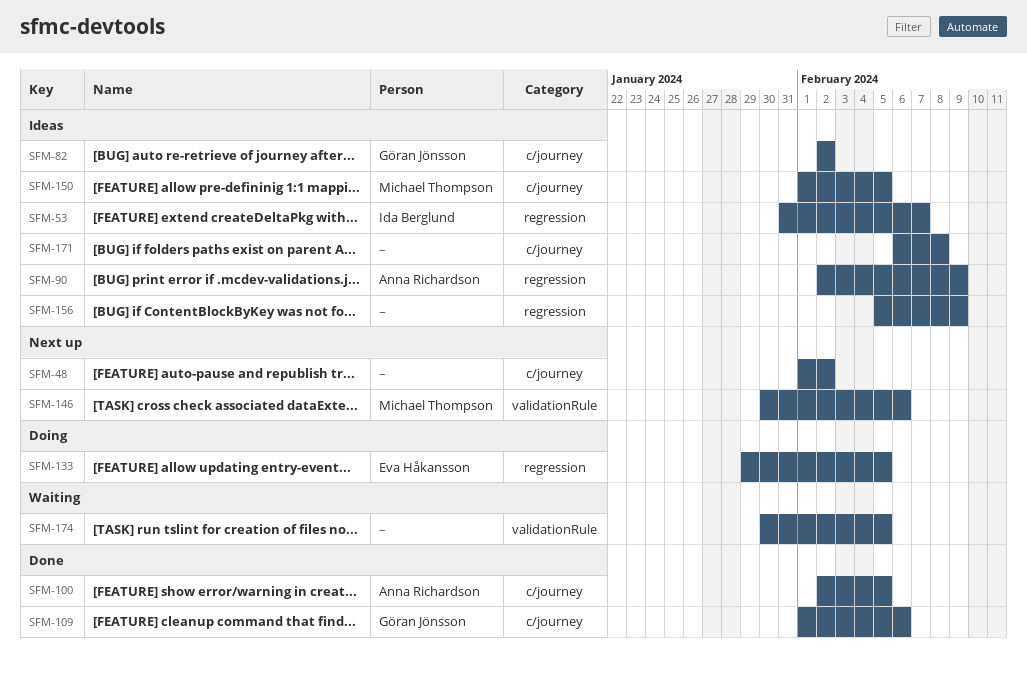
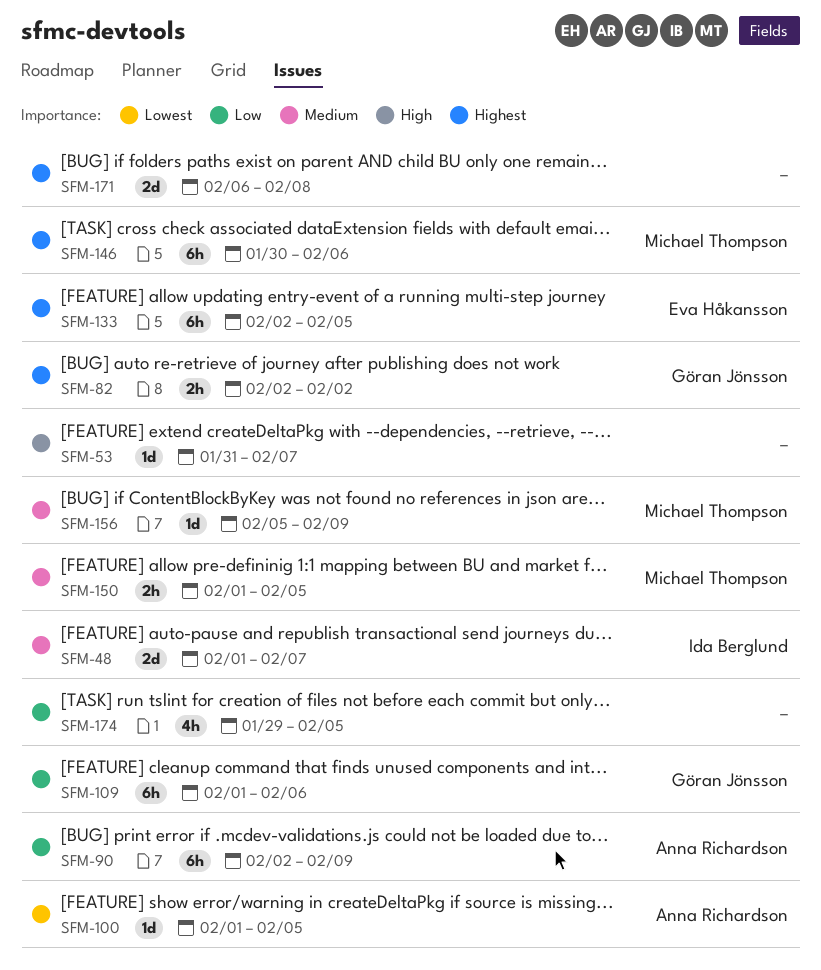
SFM-48, owner: none -> Ida Berglund
SFM-48, due: Feb 2 -> Feb 7
SFM-53, owner: Ida Berglund -> none
SFM-100, start: Feb 2 -> Feb 1
SFM-133, start: Jan 29 -> Feb 2
SFM-156, owner: none -> Michael Thompson
SFM-174, start: Jan 30 -> Jan 29

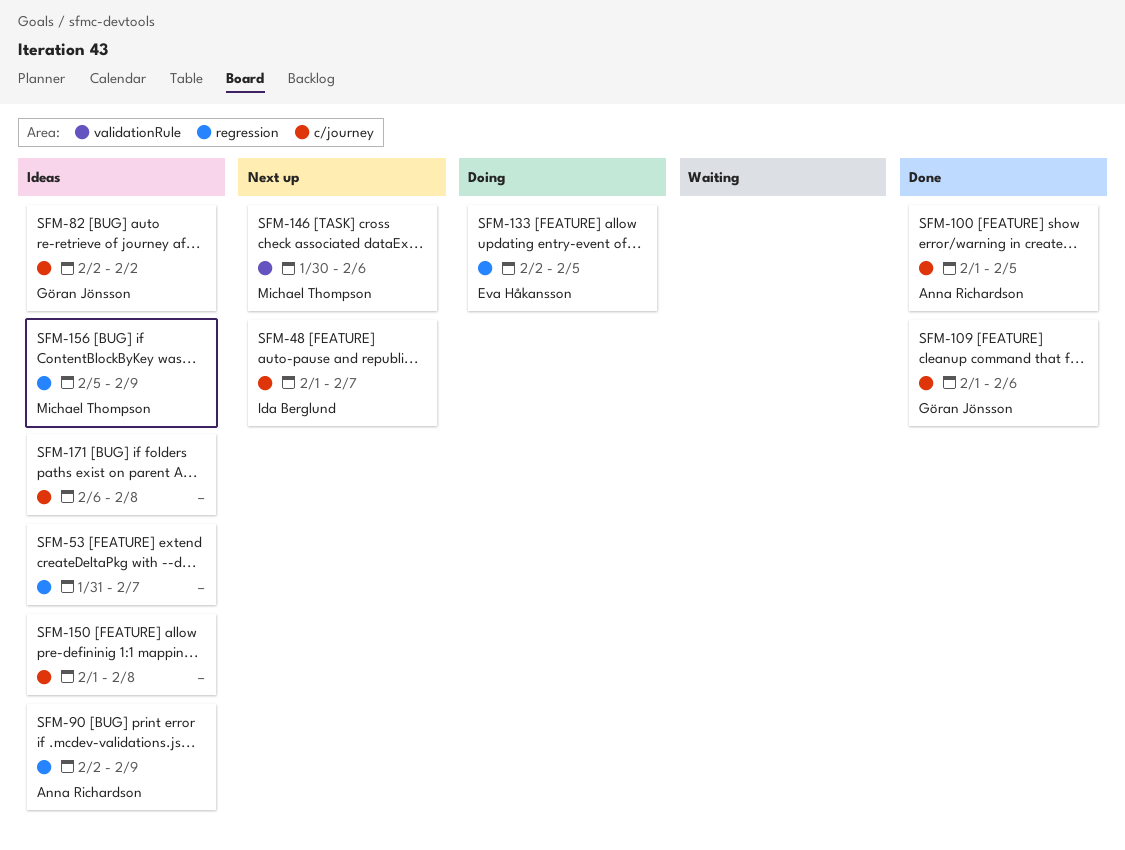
SFM-150, owner: Michael Thompson -> none
SFM-150, due: Feb 5 -> Feb 8
SFM-174: present -> none

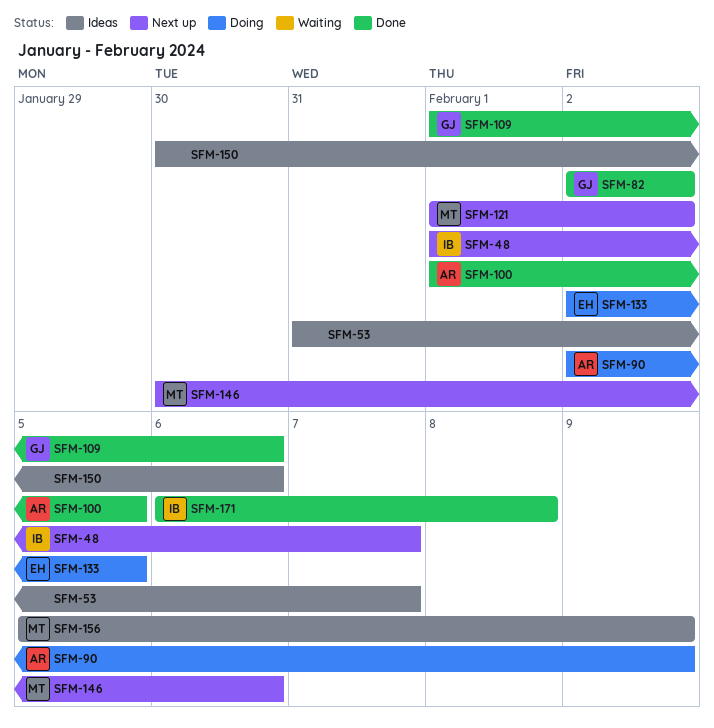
SFM-82, status: Ideas -> Done
SFM-90, status: Ideas -> Doing
SFM-121: none -> present
SFM-150, start: Feb 1 -> Jan 30
SFM-150, due: Feb 8 -> Feb 6
SFM-171, status: Ideas -> Done
SFM-171, owner: none -> Ida Berglund

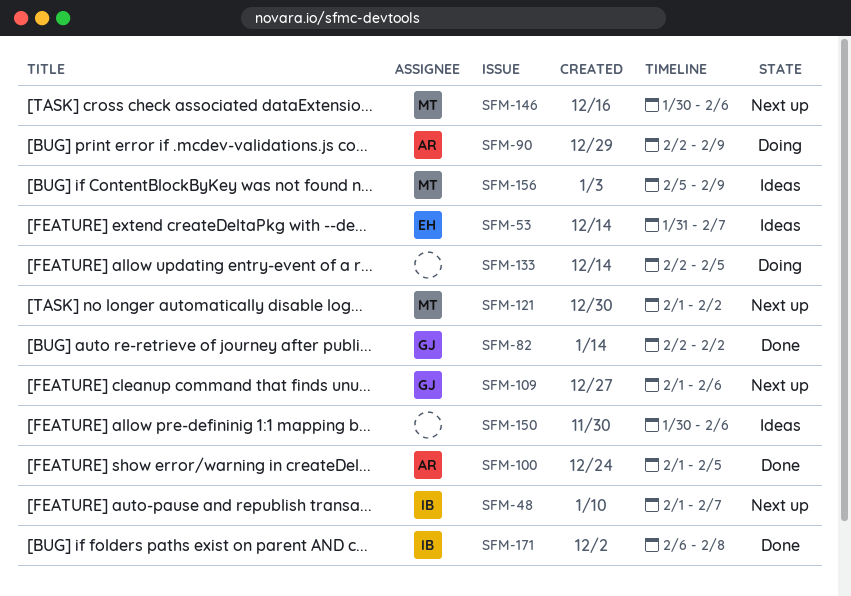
SFM-53, owner: none -> EH
SFM-109, status: Done -> Next up
SFM-133, owner: EH -> none

